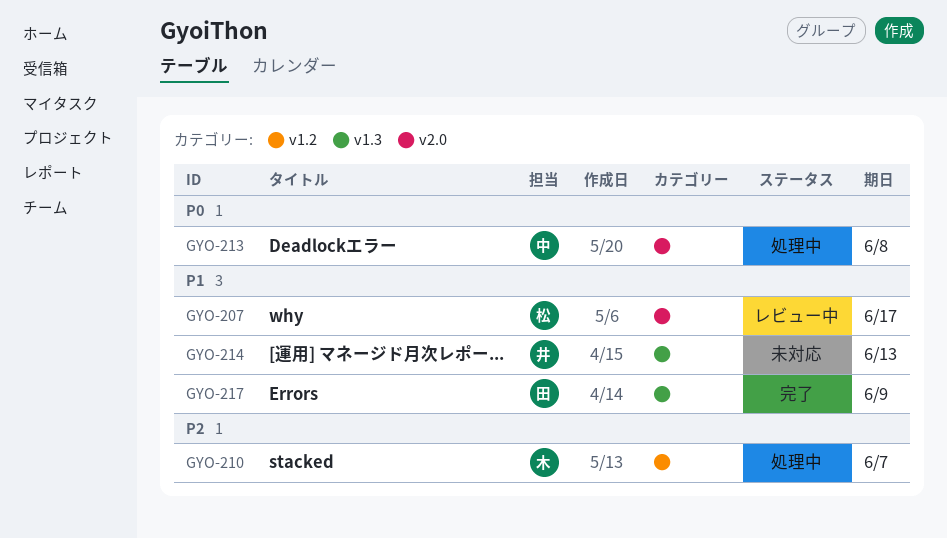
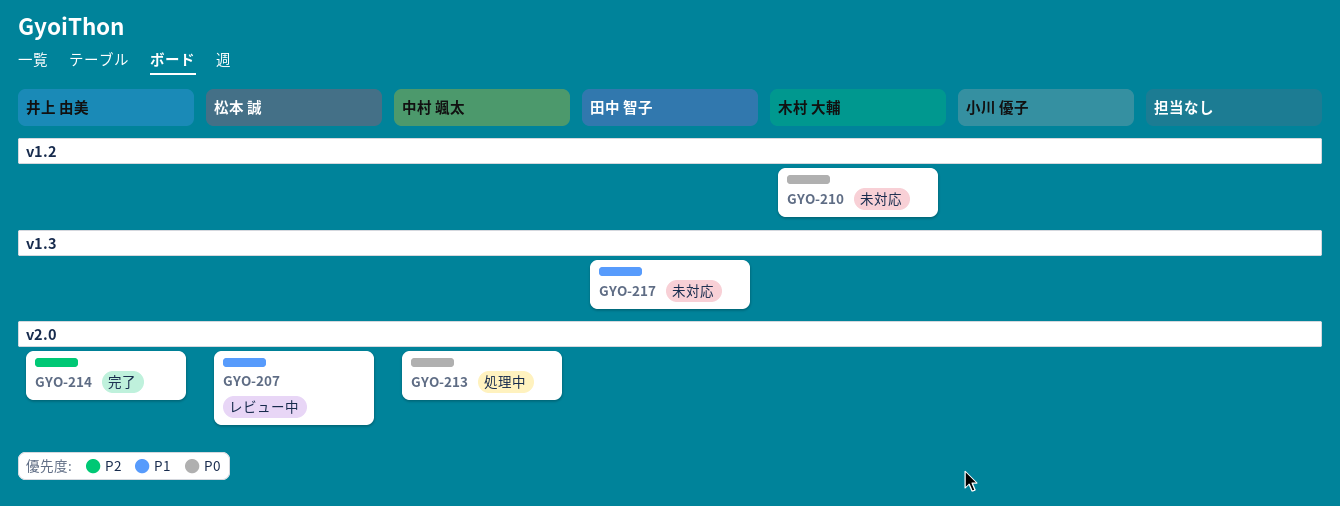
GYO-210, status: 処理中 -> 未対応
GYO-210, priority: P2 -> P0
GYO-214, status: 未対応 -> 完了
GYO-214, priority: P1 -> P2
GYO-214, label: v1.3 -> v2.0
GYO-217, status: 完了 -> 未対応

